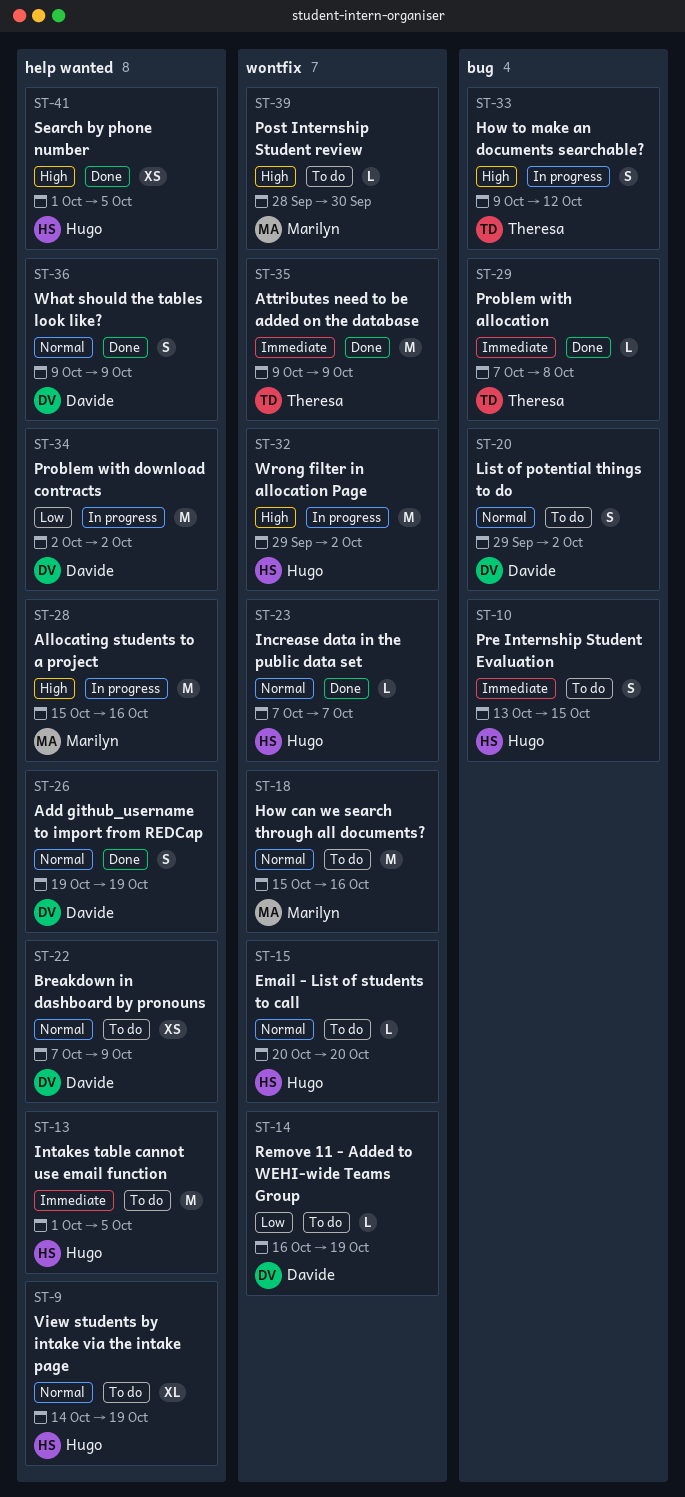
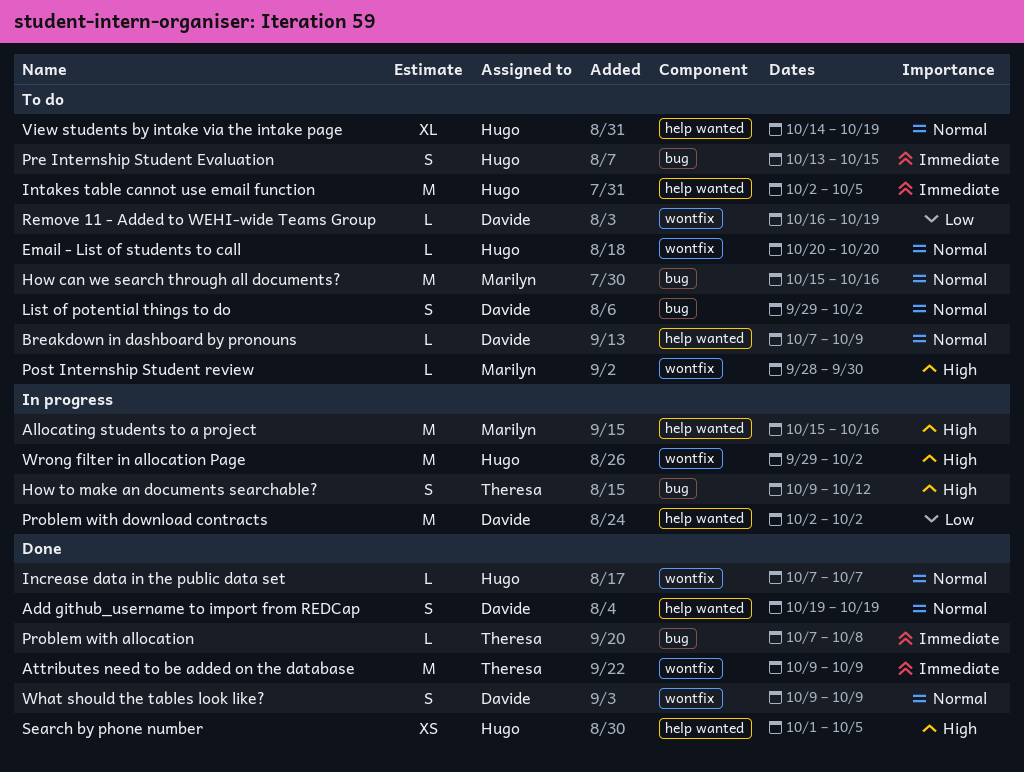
Breakdown in dashboard by pronouns, estimate: XS -> L
How can we search through all documents?, label: wontfix -> bug
Intakes table cannot use email function, start: Oct 1 -> Oct 2
What should the tables look like?, label: help wanted -> wontfix

